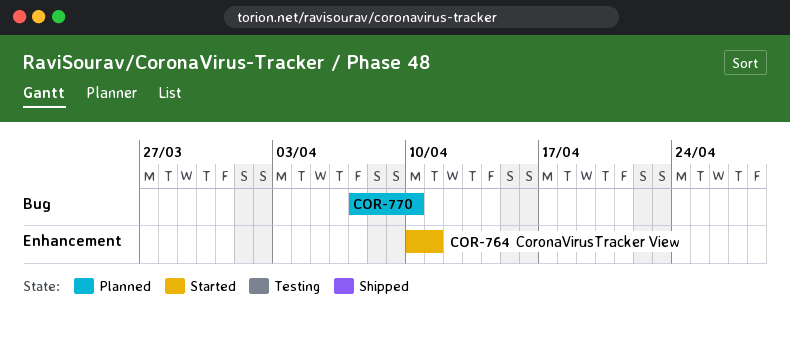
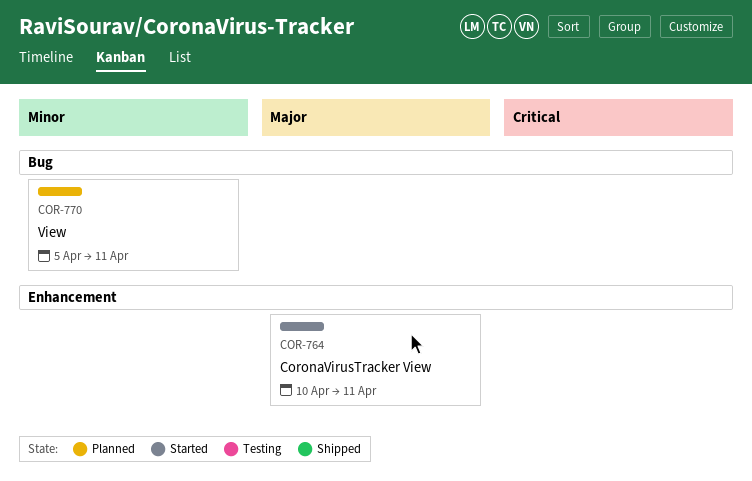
COR-770, start: Apr 7 -> Apr 5
COR-770, due: Apr 10 -> Apr 11

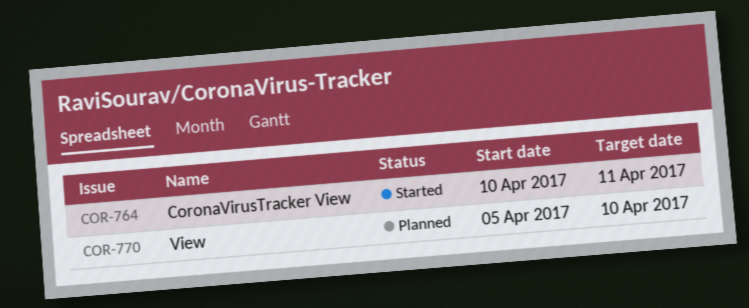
COR-770, due: Apr 11 -> Apr 10

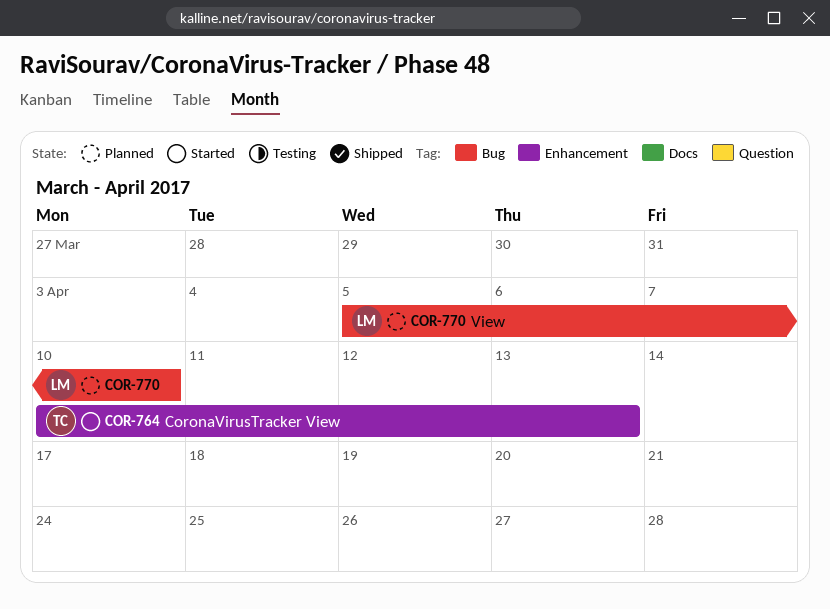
COR-764, due: Apr 11 -> Apr 13

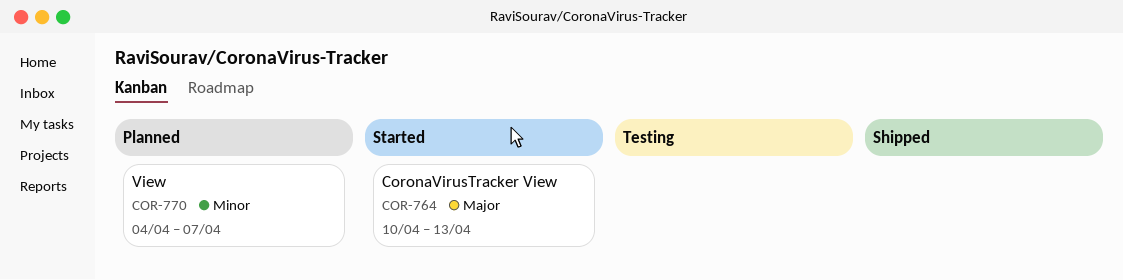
COR-770, start: Apr 5 -> Apr 4
COR-770, due: Apr 10 -> Apr 7

